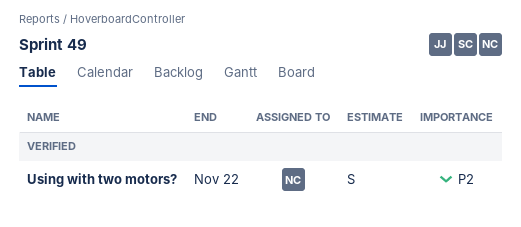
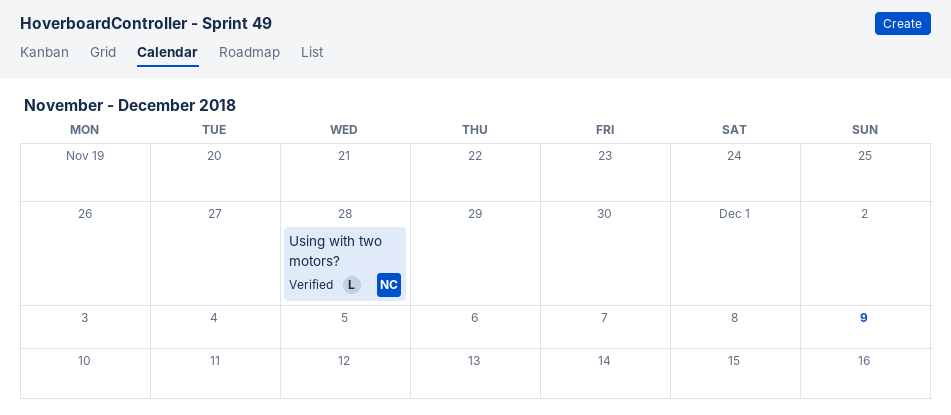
Using with two motors?, estimate: S -> L
Using with two motors?, due: Nov 22 -> Nov 28

